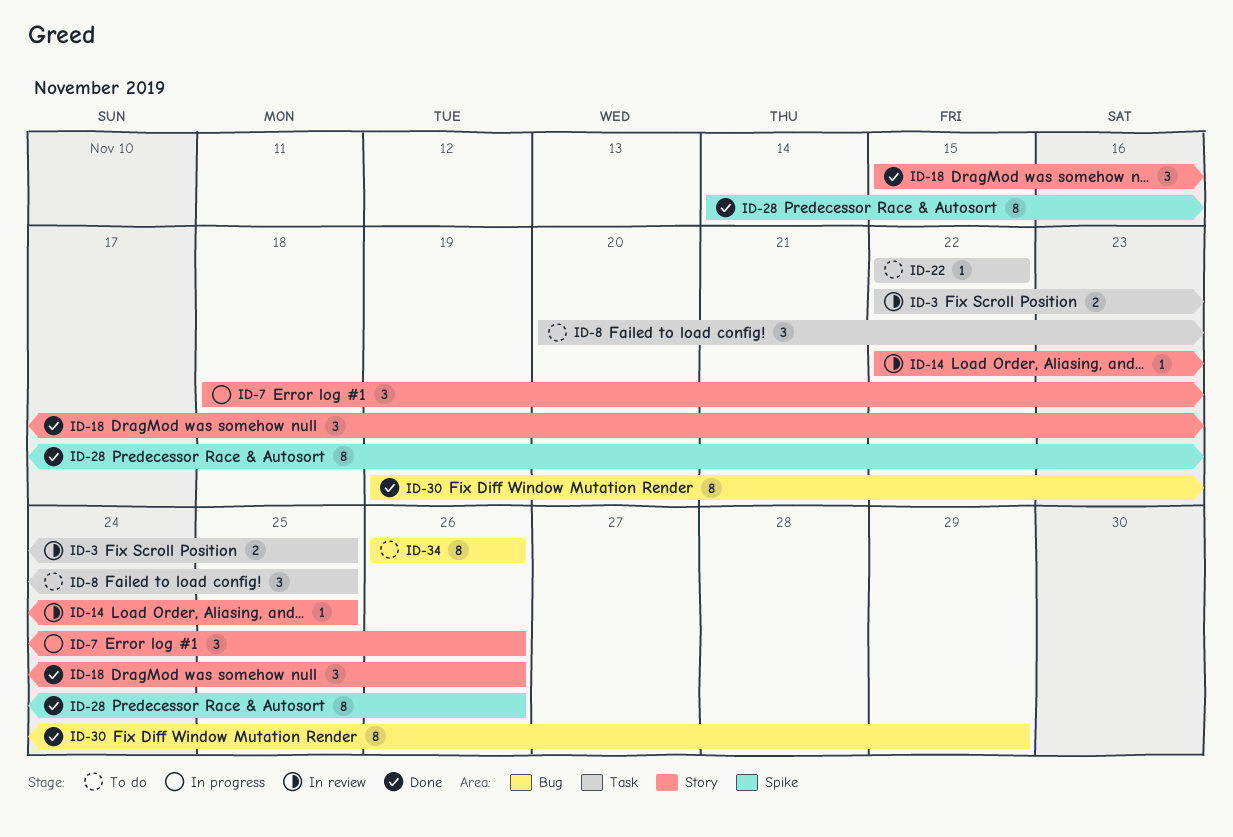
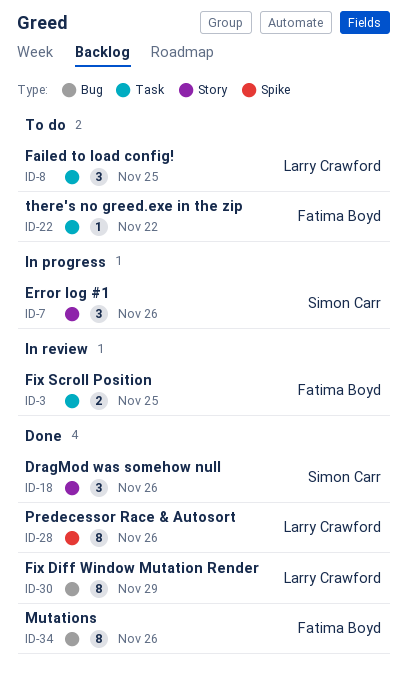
ID-14: present -> none
ID-34, status: To do -> Done

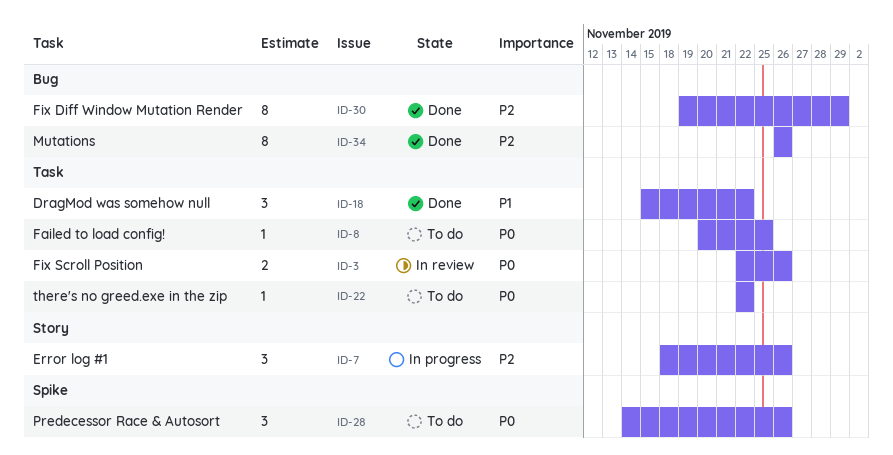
ID-3, due: Nov 25 -> Nov 26
ID-8, estimate: 3 -> 1
ID-18, label: Story -> Task
ID-18, due: Nov 26 -> Nov 22
ID-28, status: Done -> To do
ID-28, estimate: 8 -> 3

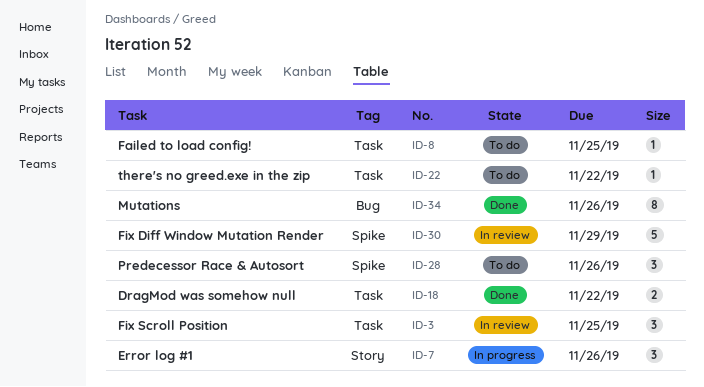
ID-3, estimate: 2 -> 3
ID-3, due: Nov 26 -> Nov 25
ID-18, estimate: 3 -> 2
ID-30, status: Done -> In review
ID-30, label: Bug -> Spike
ID-30, estimate: 8 -> 5

